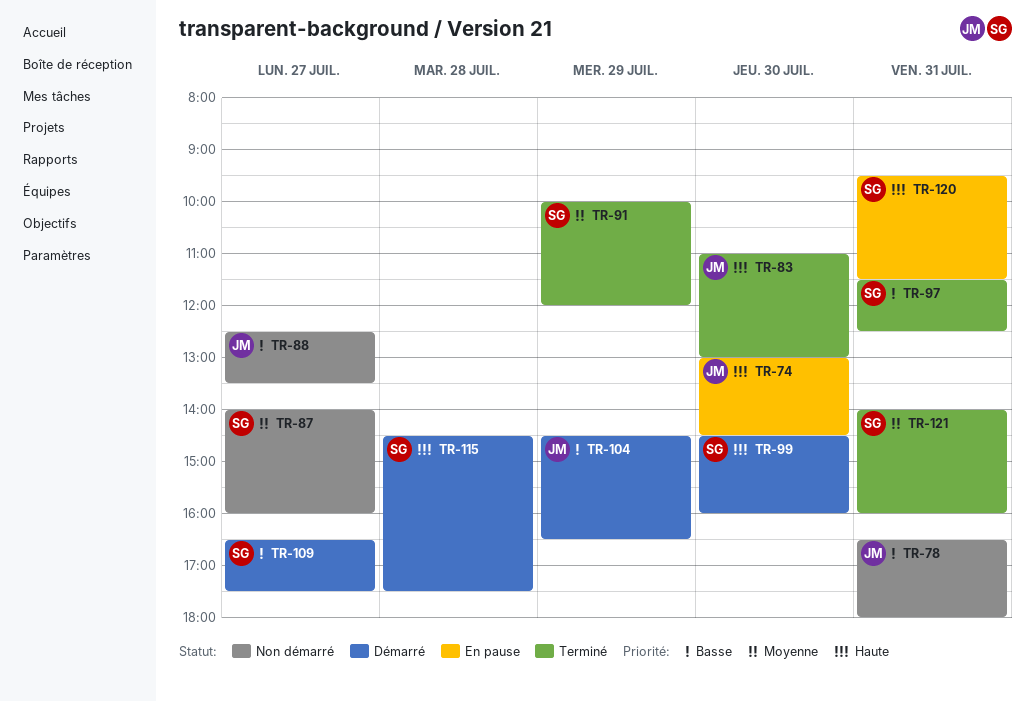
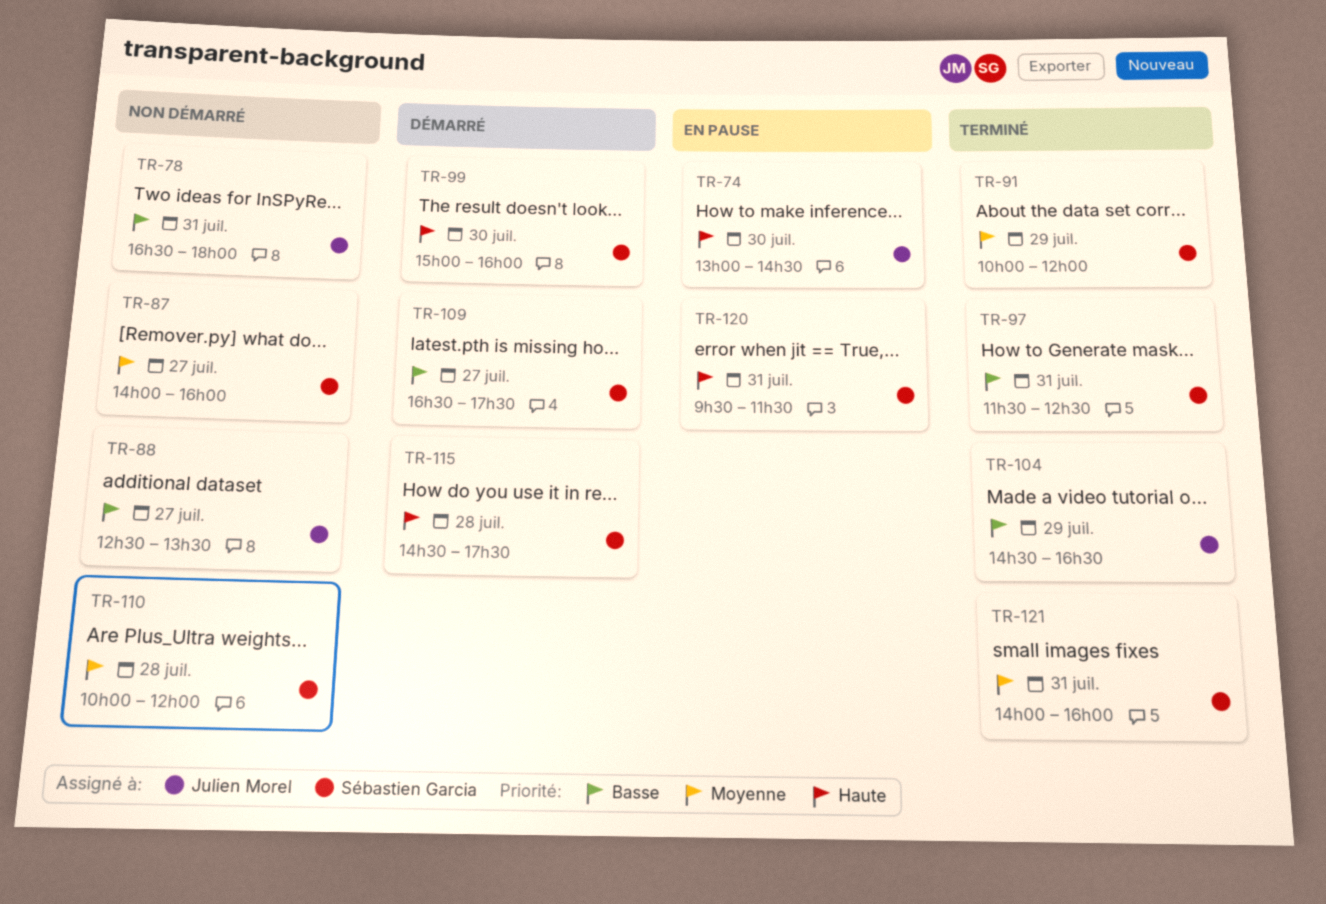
TR-83: present -> none
TR-99, begins: 14:30 -> 15:00
TR-104, status: Démarré -> Terminé
TR-110: none -> present

